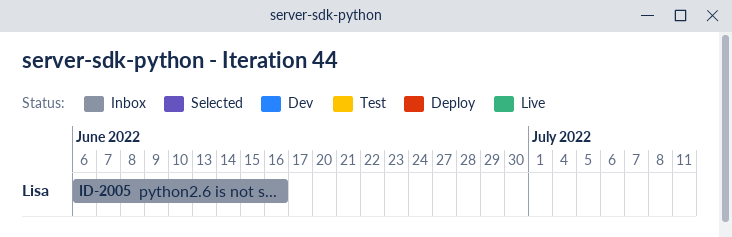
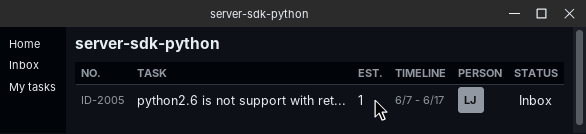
ID-2005, start: Jun 6 -> Jun 7
ID-2005, due: Jun 16 -> Jun 17

